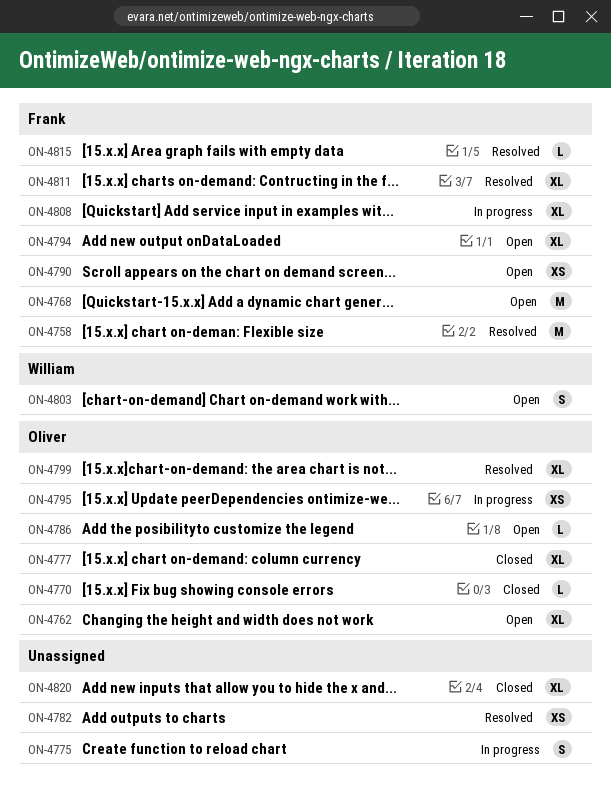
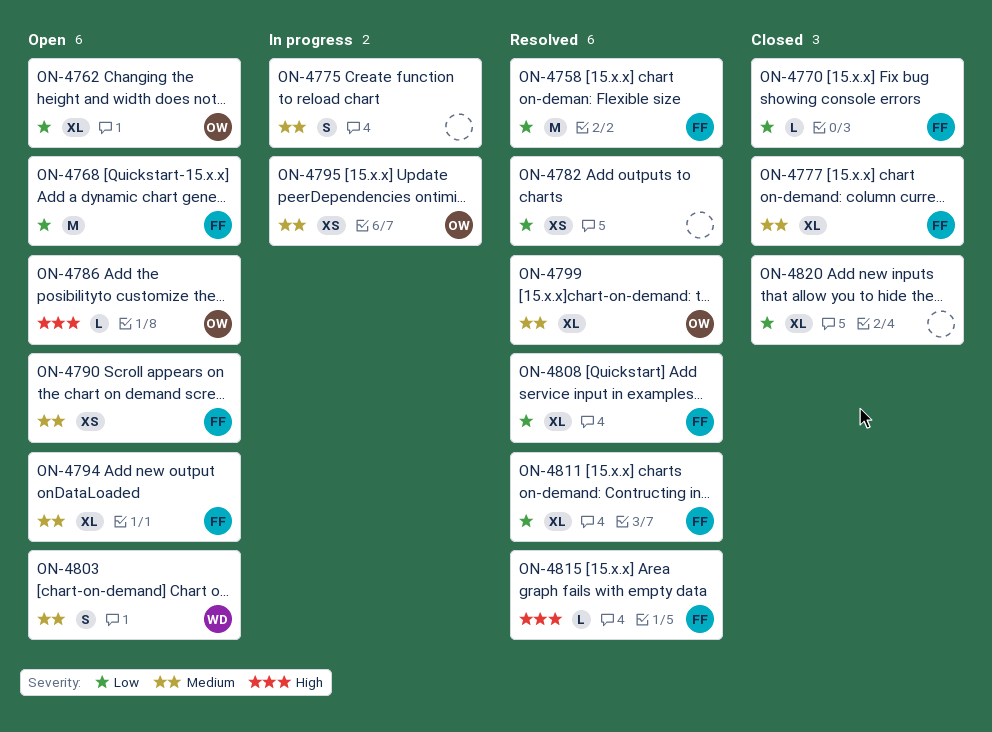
ON-4770, owner: Oliver -> Frank
ON-4777, owner: Oliver -> Frank
ON-4808, status: In progress -> Resolved

